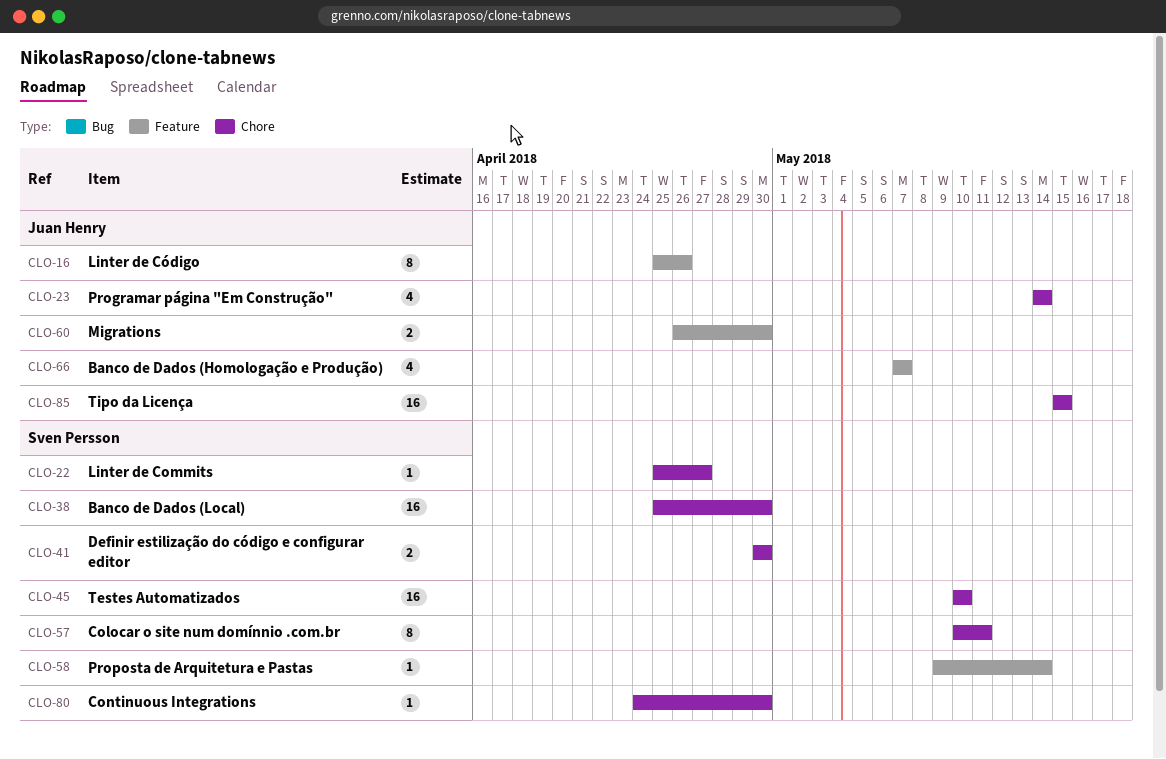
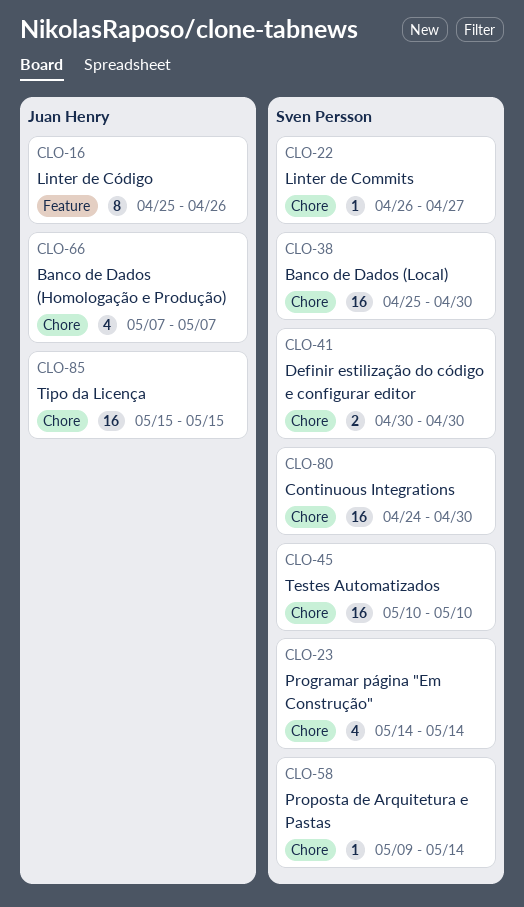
CLO-22, start: Apr 25 -> Apr 26
CLO-23, owner: Juan Henry -> Sven Persson
CLO-57: present -> none
CLO-58, label: Feature -> Chore
CLO-60: present -> none
CLO-66, label: Feature -> Chore
CLO-80, estimate: 1 -> 16

